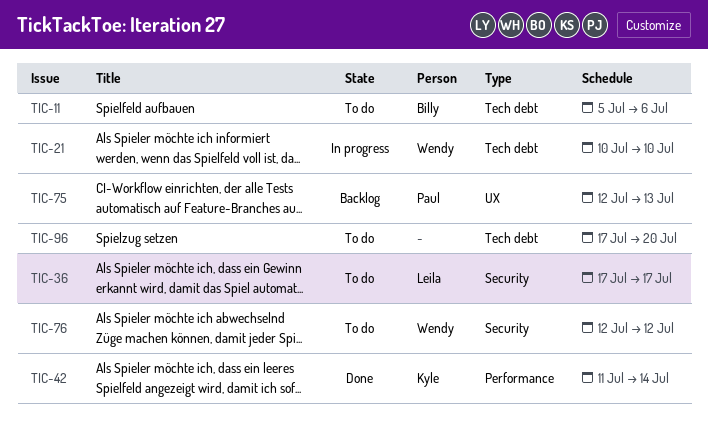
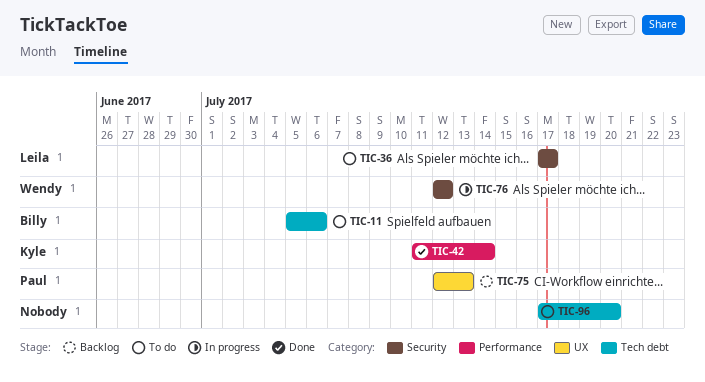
TIC-21: present -> none
TIC-76, status: To do -> In progress

